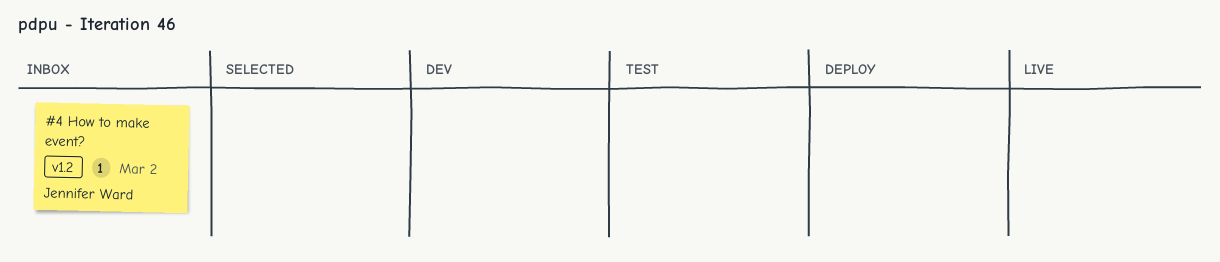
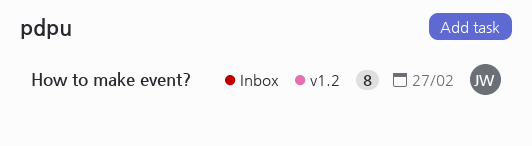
How to make event?, estimate: 1 -> 8
How to make event?, due: Mar 2 -> Feb 27

